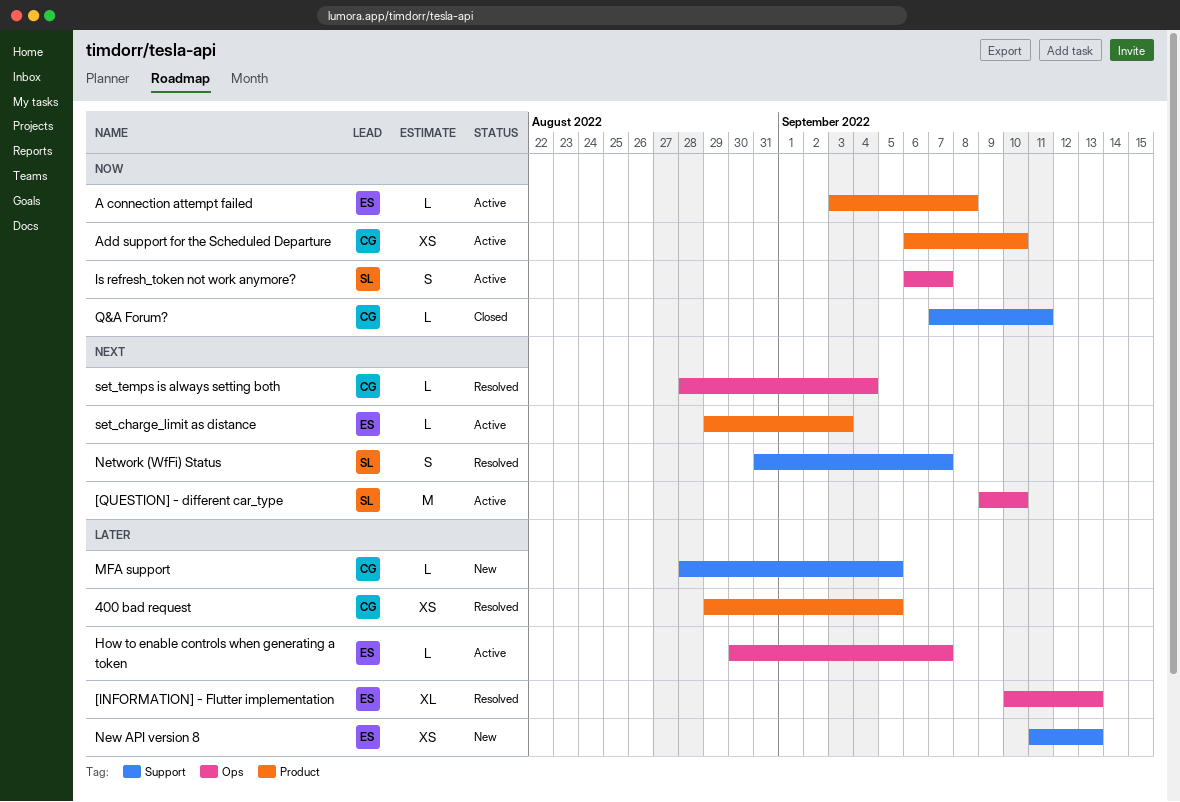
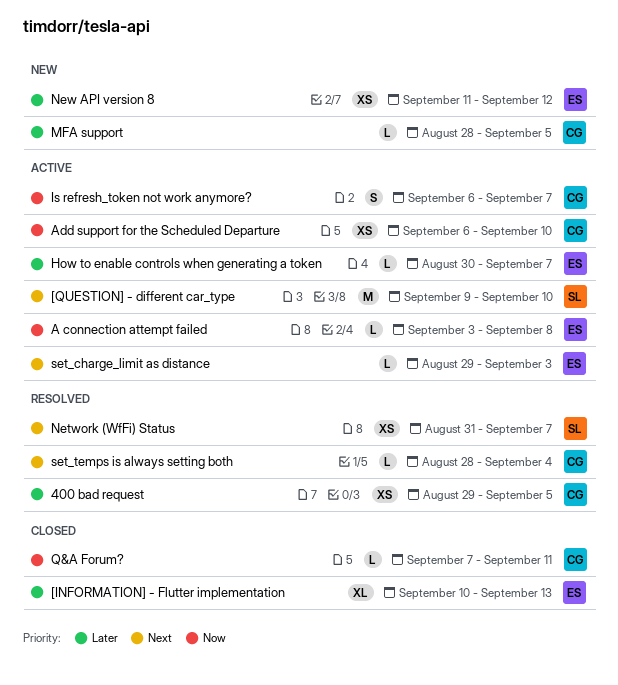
[INFORMATION] - Flutter implementation, status: Resolved -> Closed
Is refresh_token not work anymore?, owner: SL -> CG
Network (WfFi) Status, estimate: S -> XS
New API version 8, due: Sep 13 -> Sep 12

